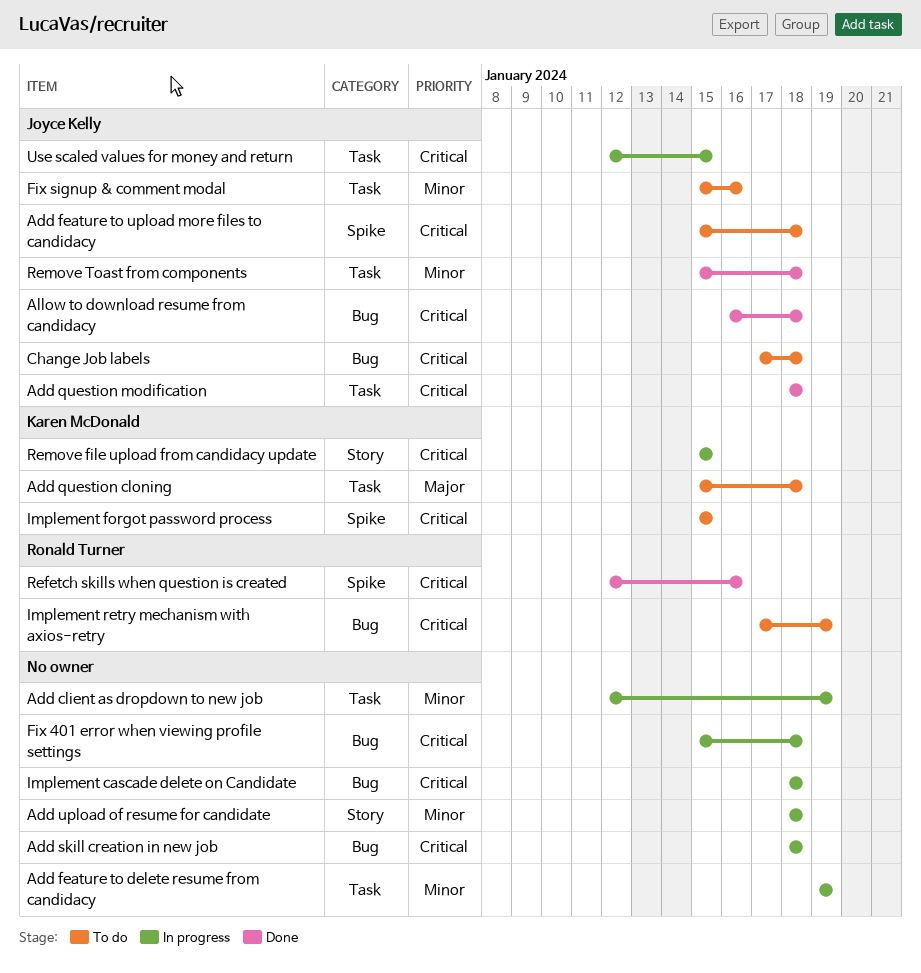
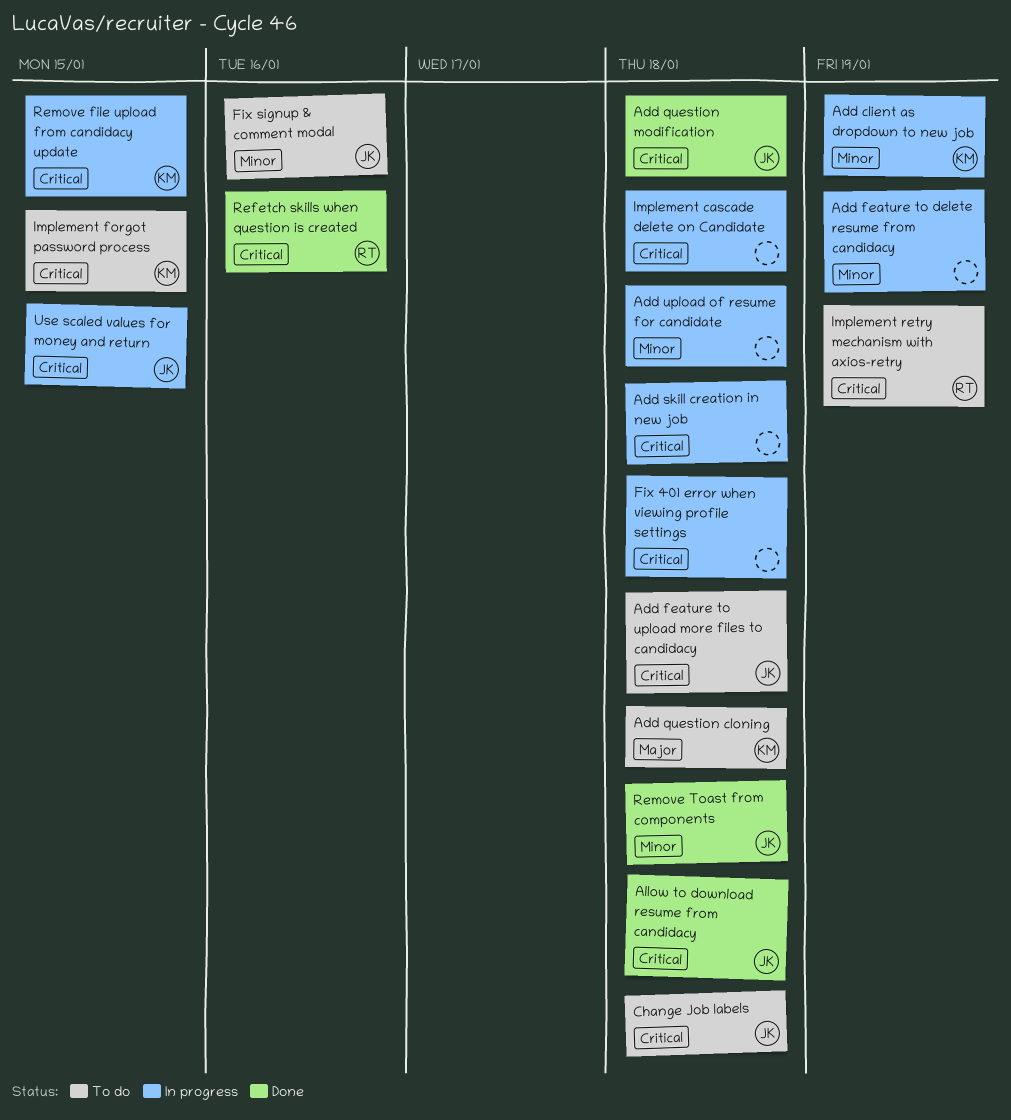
Add client as dropdown to new job, owner: none -> Karen McDonald

